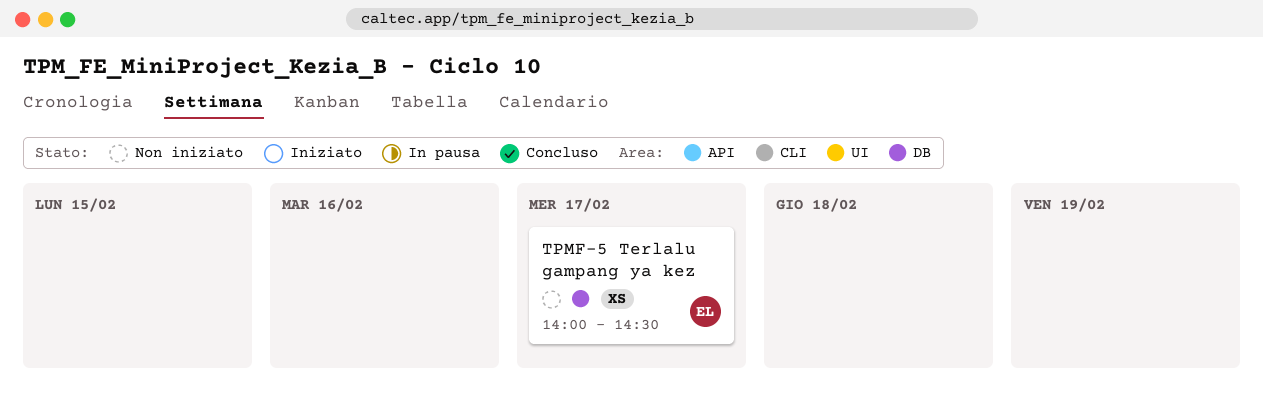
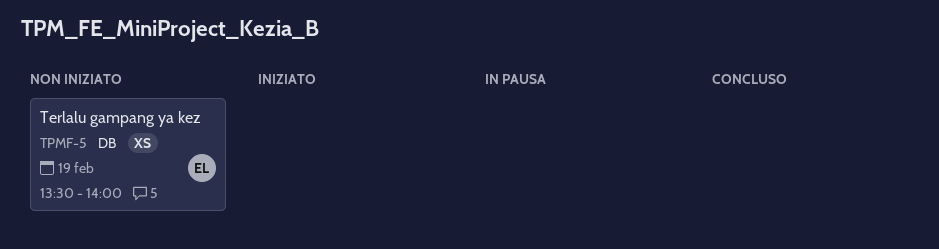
TPMF-5, day: Feb 17 -> Feb 19
TPMF-5, begins: 14:00 -> 13:30
TPMF-5, ends: 14:30 -> 14:00

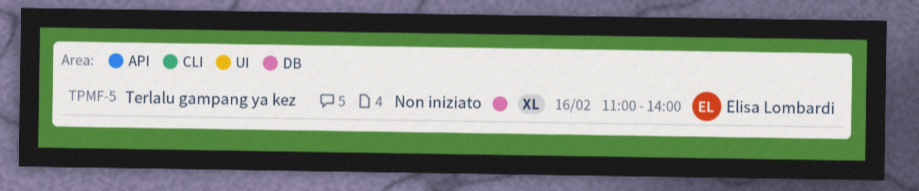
TPMF-5, estimate: XS -> XL
TPMF-5, day: Feb 19 -> Feb 16
TPMF-5, begins: 13:30 -> 11:00

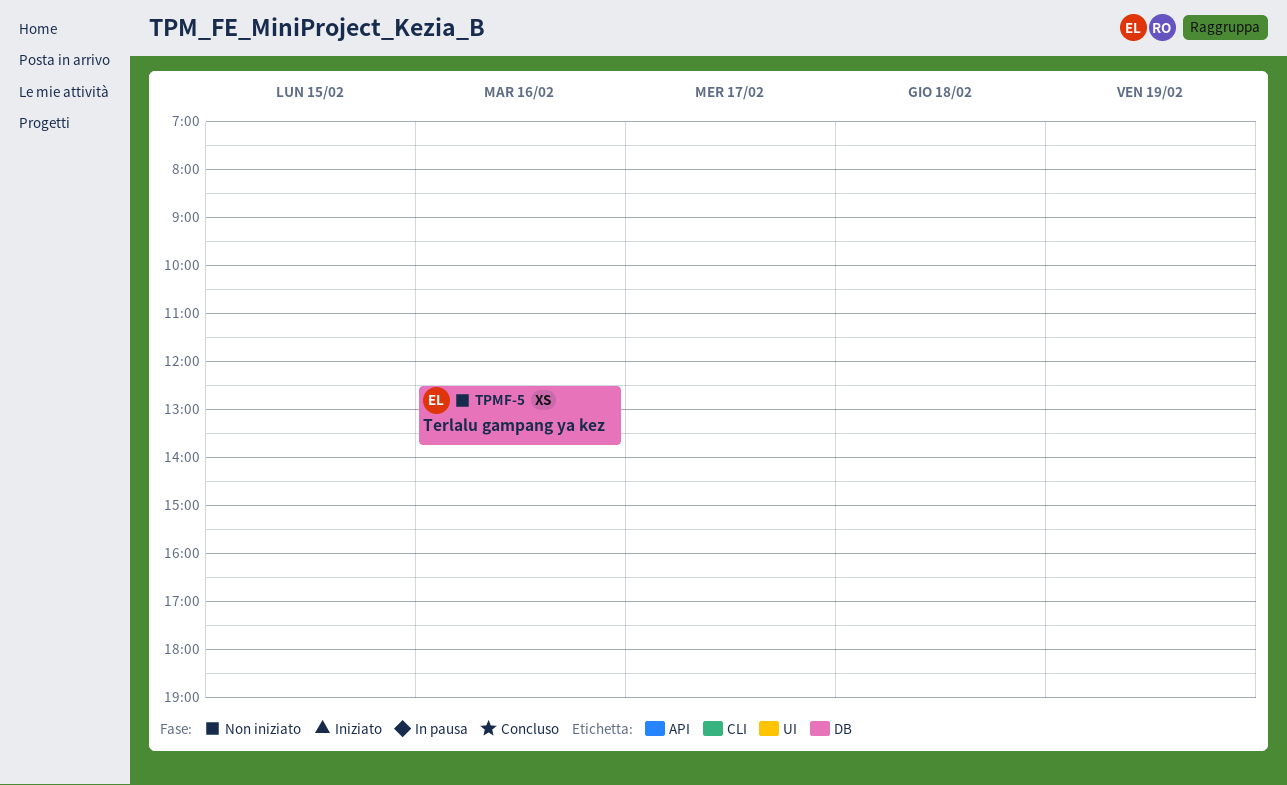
TPMF-5, estimate: XL -> XS
TPMF-5, begins: 11:00 -> 12:30
TPMF-5, ends: 14:00 -> 13:45

